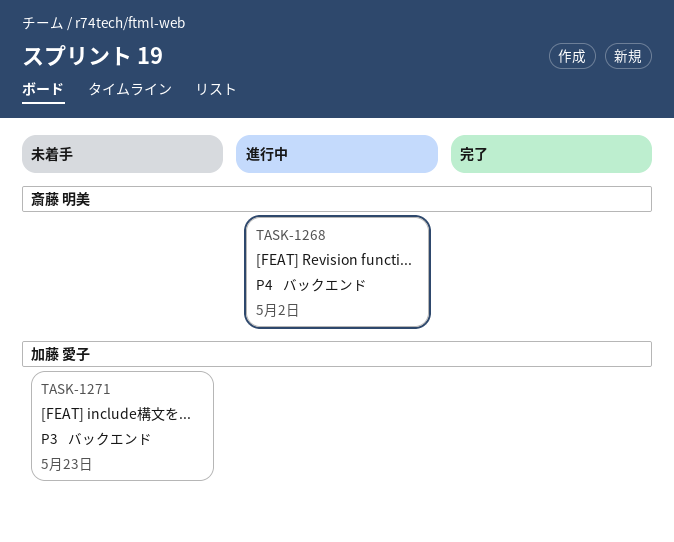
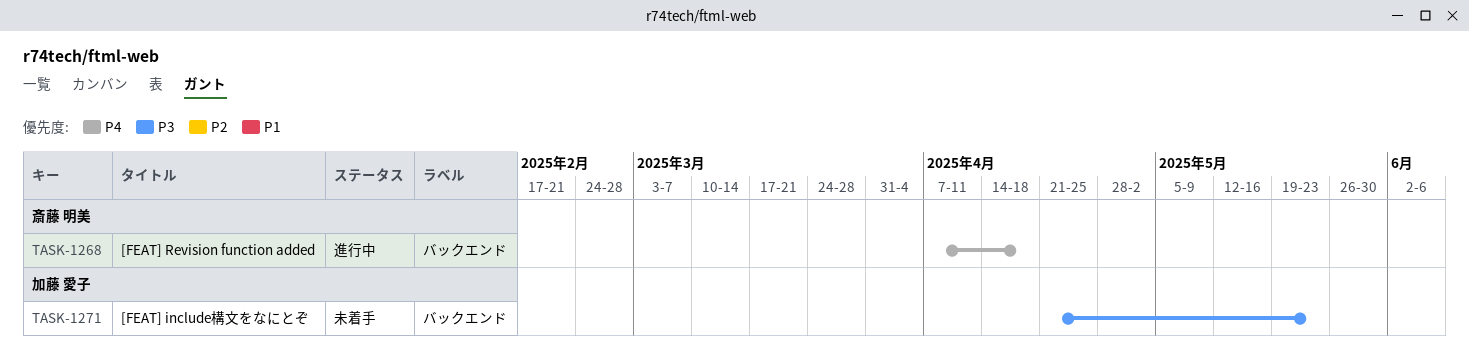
TASK-1268, due: May 2 -> Apr 18

